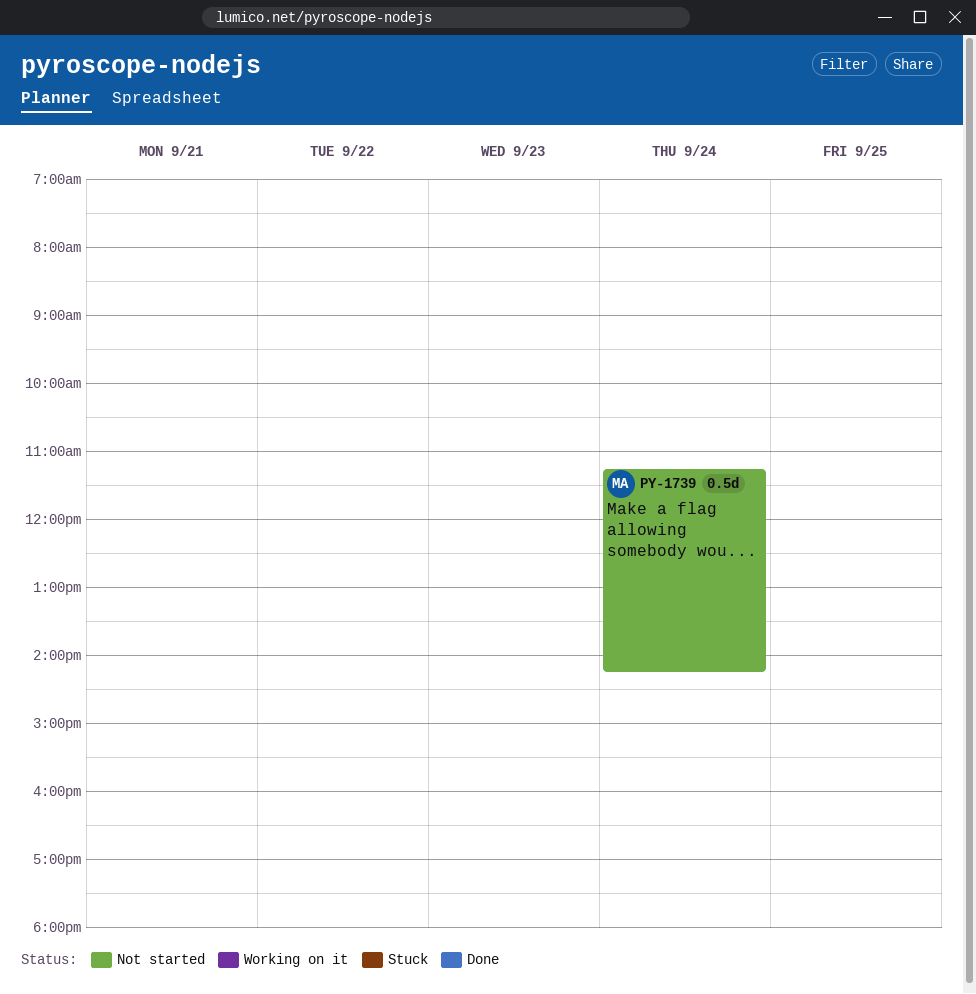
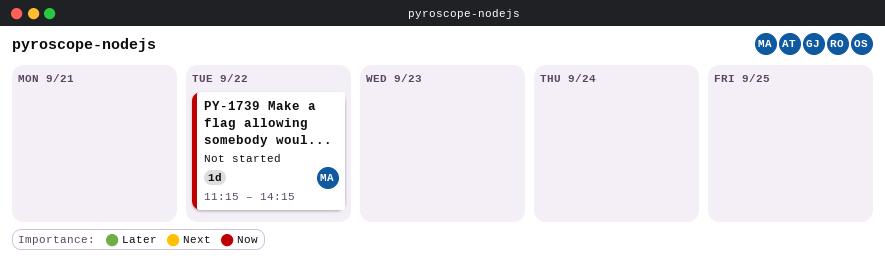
PY-1739, estimate: 0.5d -> 1d
PY-1739, day: Sep 24 -> Sep 22

